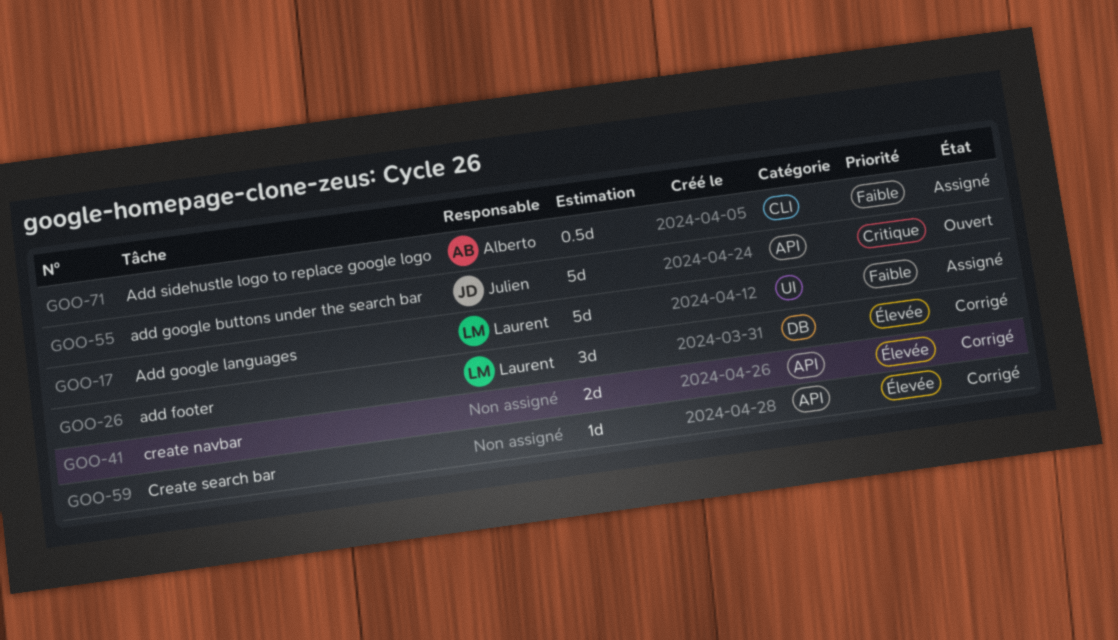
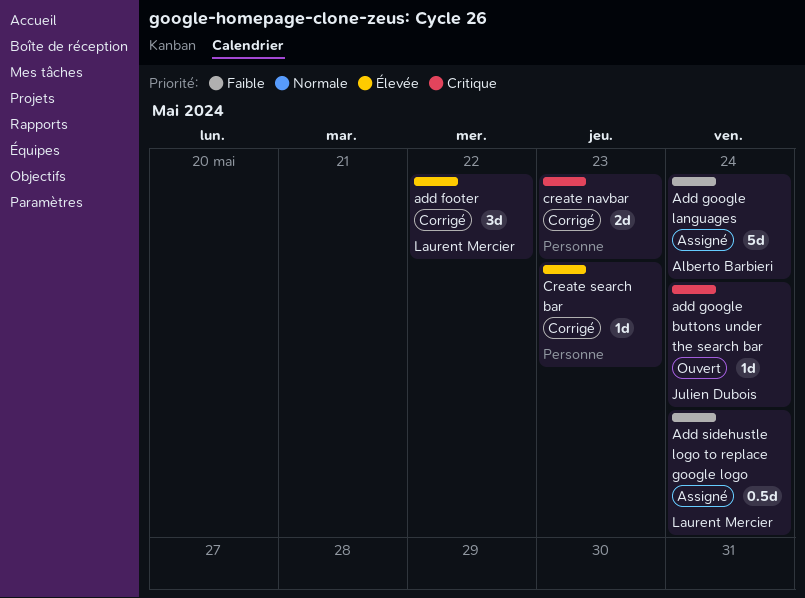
add google buttons under the search bar, estimate: 5d -> 1d
Add google languages, owner: Laurent Mercier -> Alberto Barbieri
Add sidehustle logo to replace google logo, owner: Alberto Barbieri -> Laurent Mercier
create navbar, priority: Élevée -> Critique

